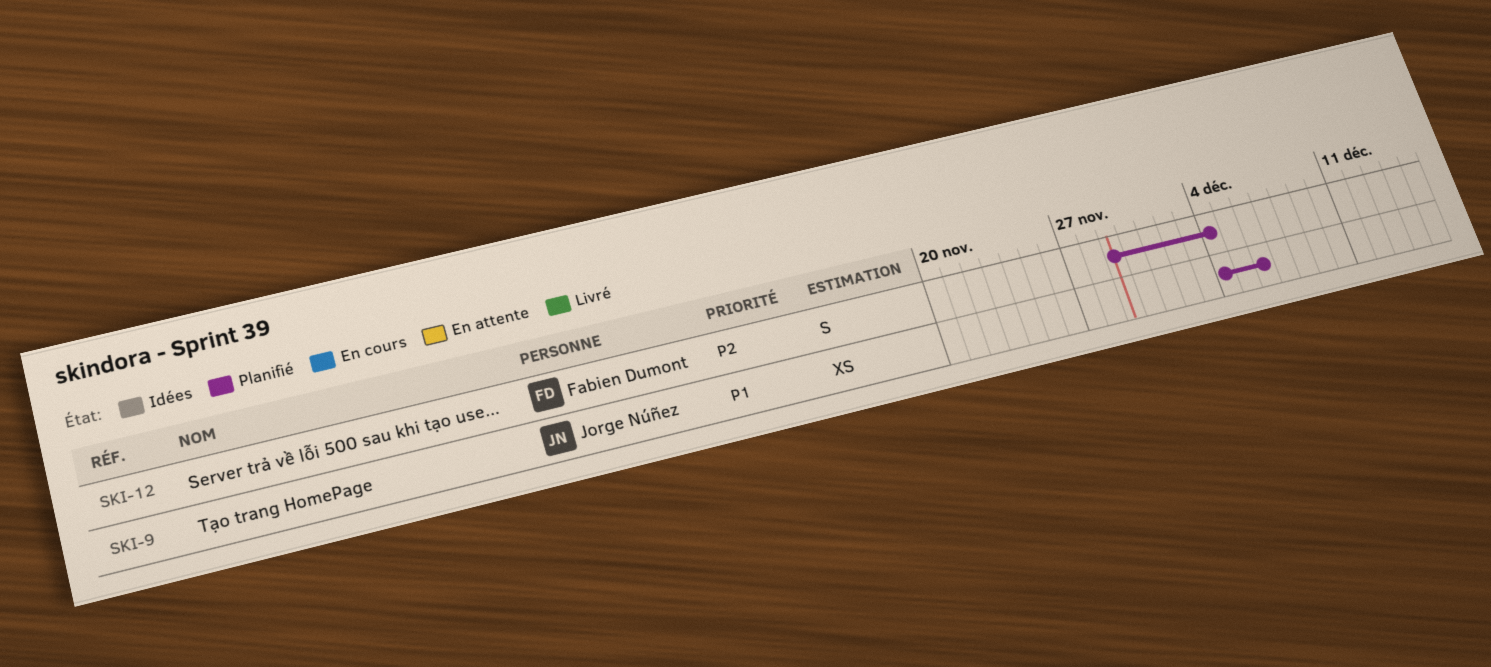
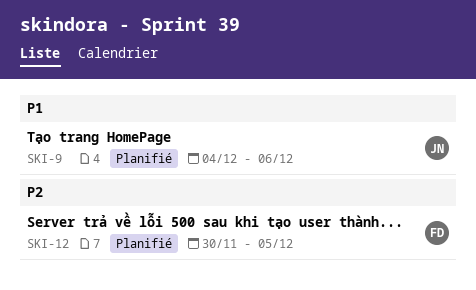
SKI-12, start: Nov 29 -> Nov 30
SKI-12, due: Dec 4 -> Dec 5

